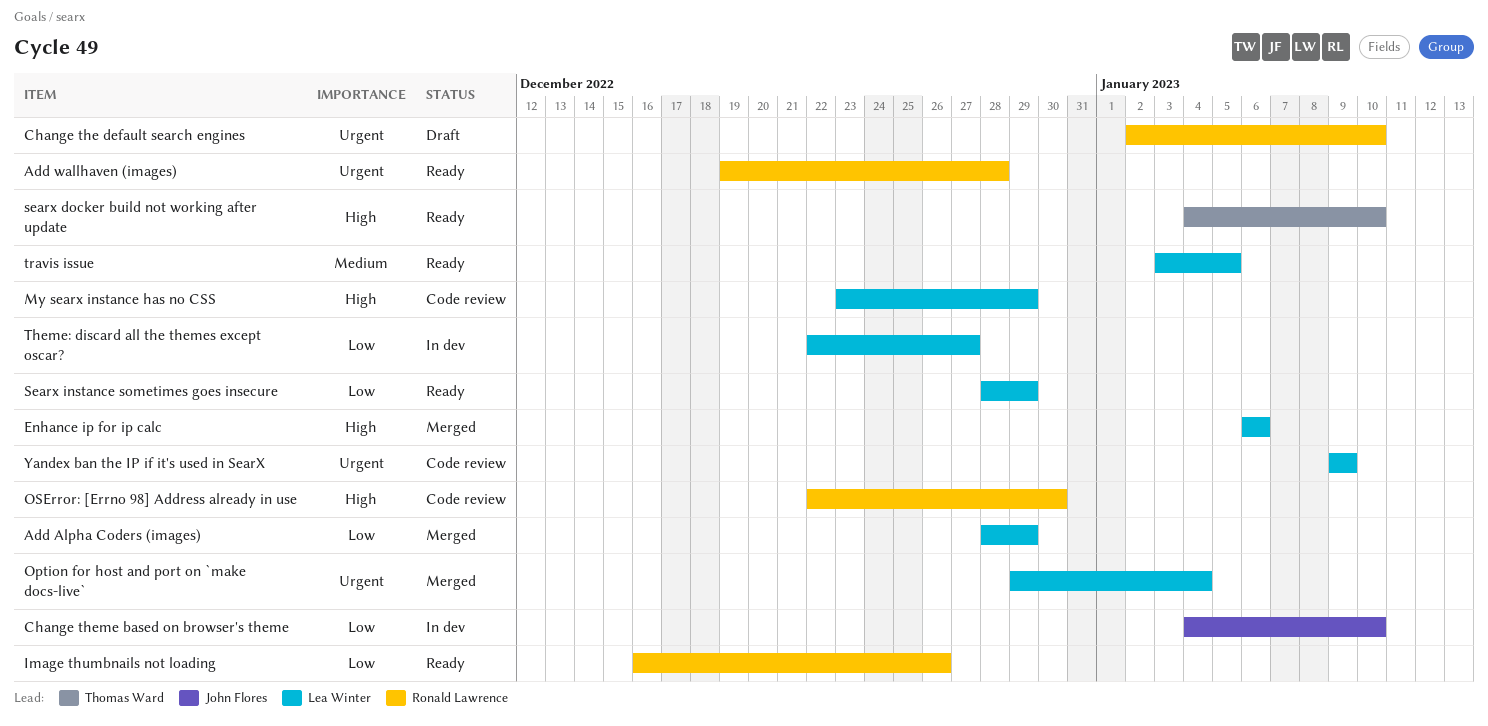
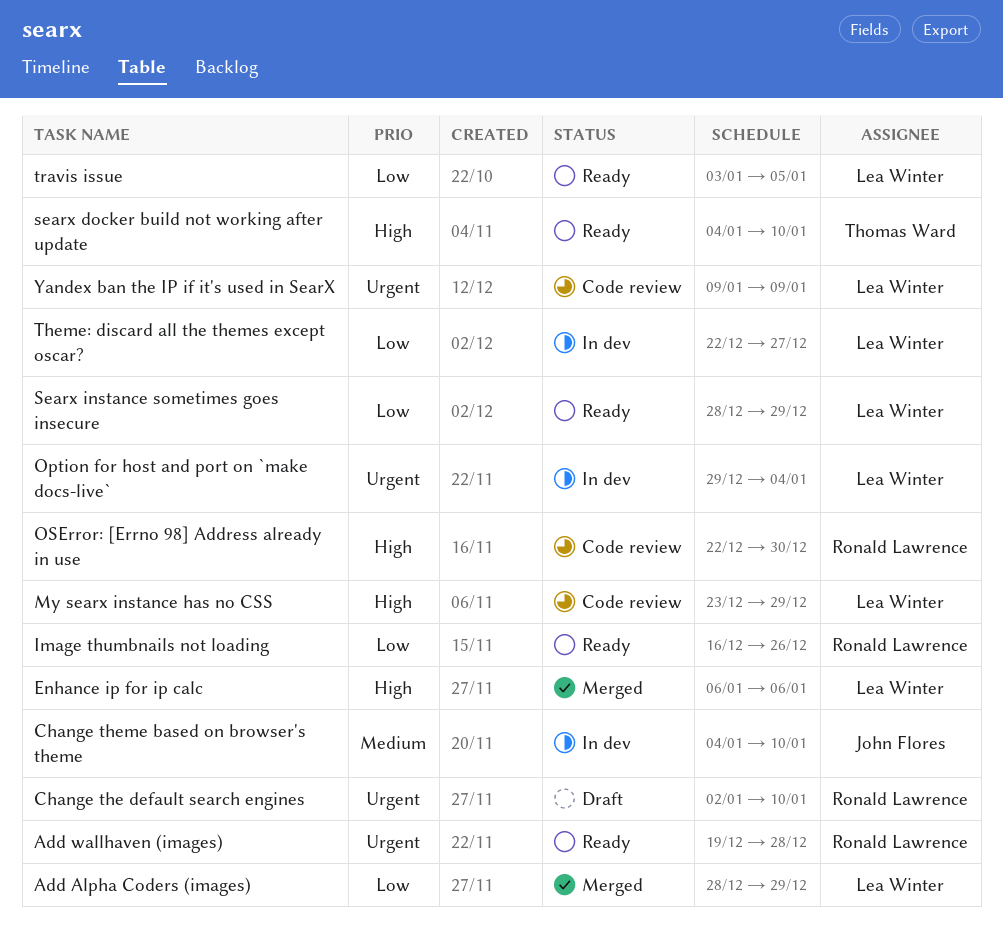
Change theme based on browser's theme, priority: Low -> Medium
Option for host and port on `make docs-live`, status: Merged -> In dev
travis issue, priority: Medium -> Low

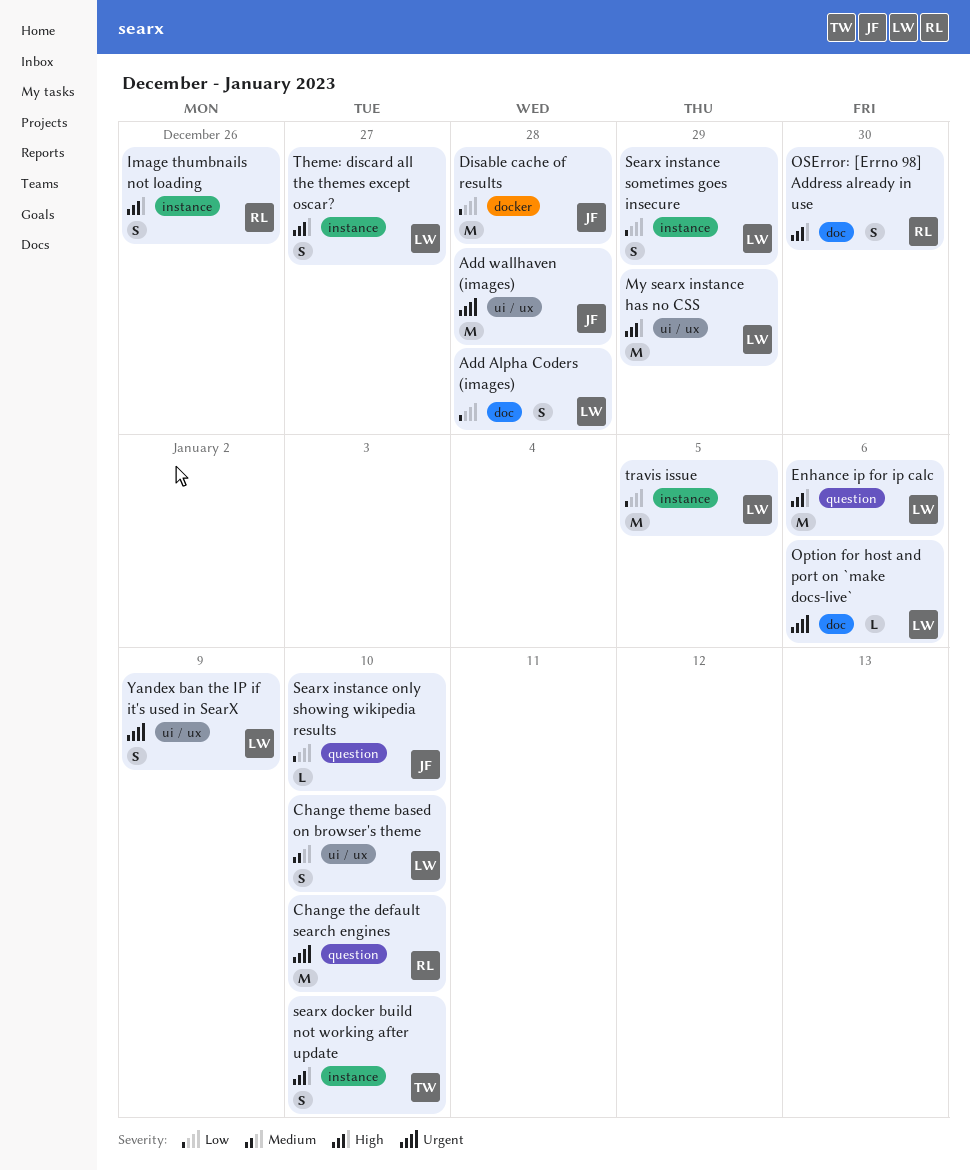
Add Alpha Coders (images), due: Dec 29 -> Dec 28
Add wallhaven (images), owner: Ronald Lawrence -> John Flores
Change theme based on browser's theme, owner: John Flores -> Lea Winter
Disable cache of results: none -> present
Image thumbnails not loading, priority: Low -> High
Option for host and port on `make docs-live`, due: Jan 4 -> Jan 6
Searx instance only showing wikipedia results: none -> present
Theme: discard all the themes except oscar?, priority: Low -> High

